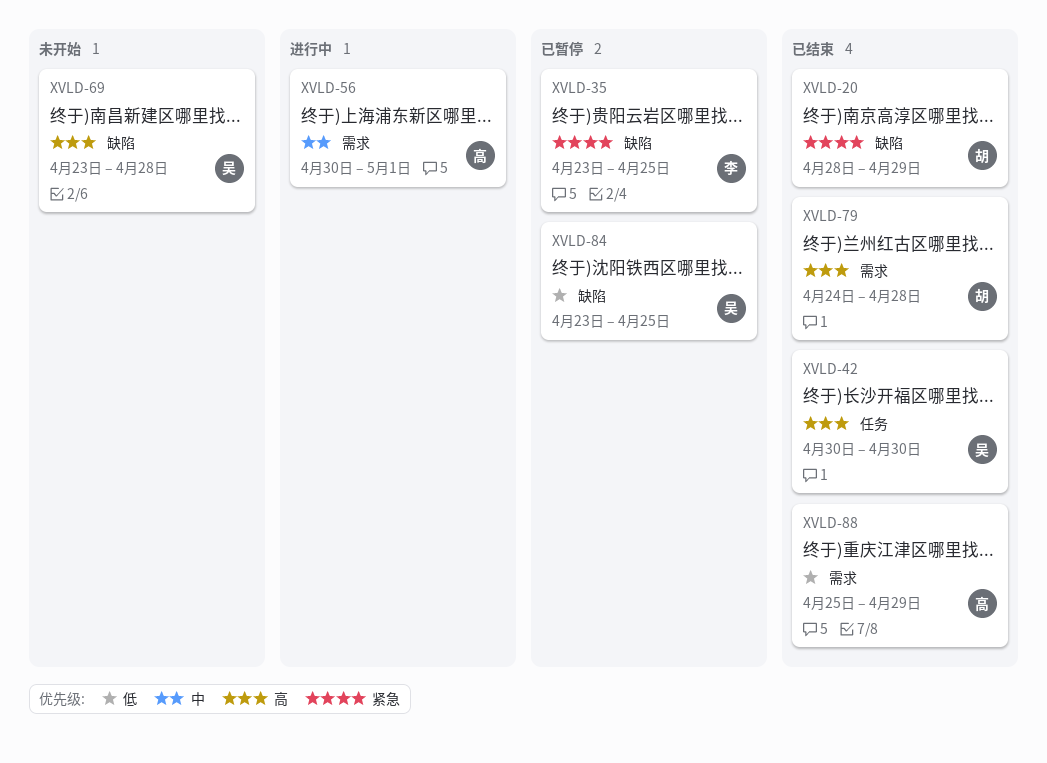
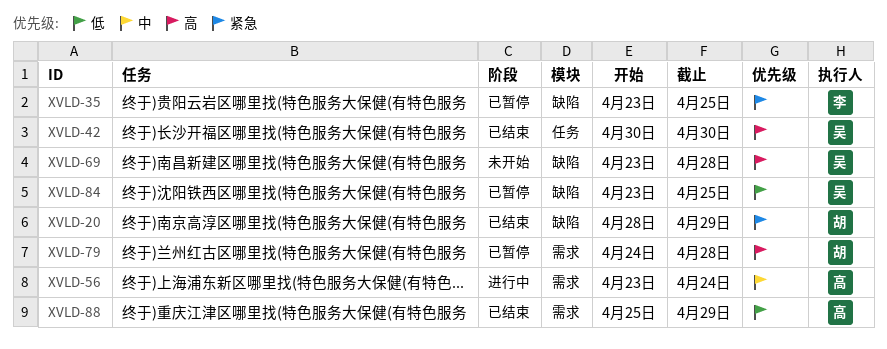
XVLD-56, start: Apr 30 -> Apr 23
XVLD-56, due: May 1 -> Apr 24
XVLD-79, status: 已结束 -> 已暂停

